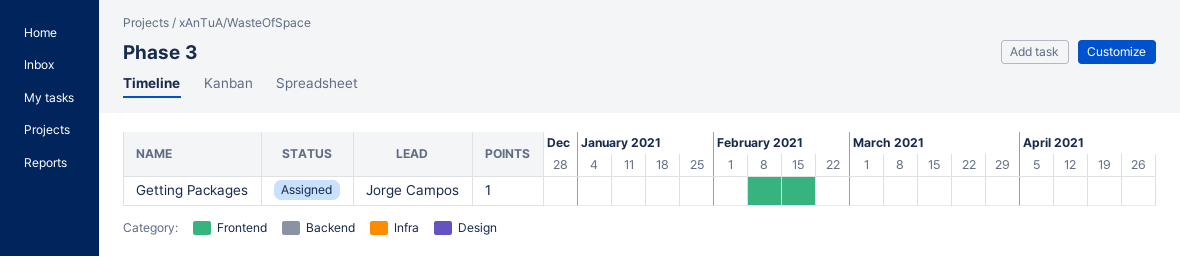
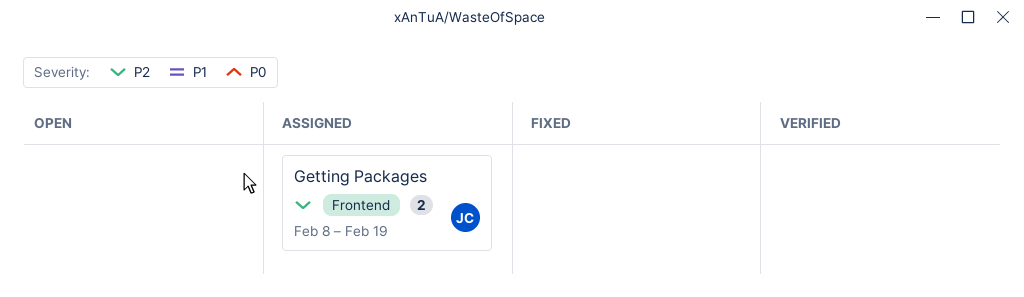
Getting Packages, estimate: 1 -> 2

